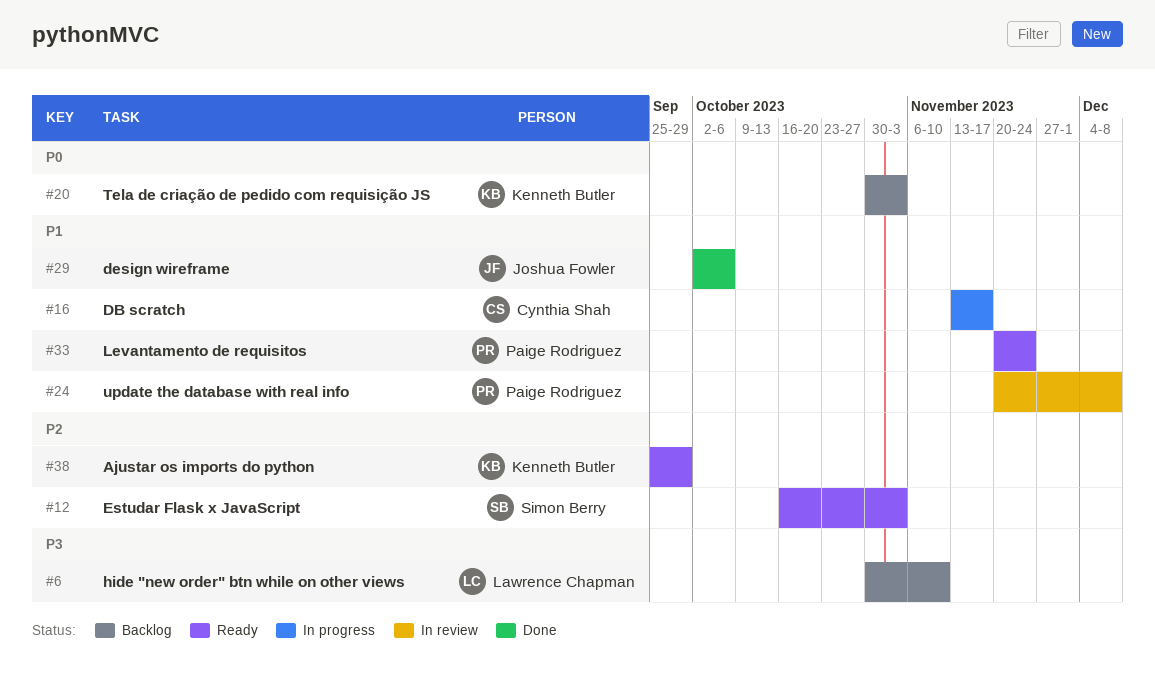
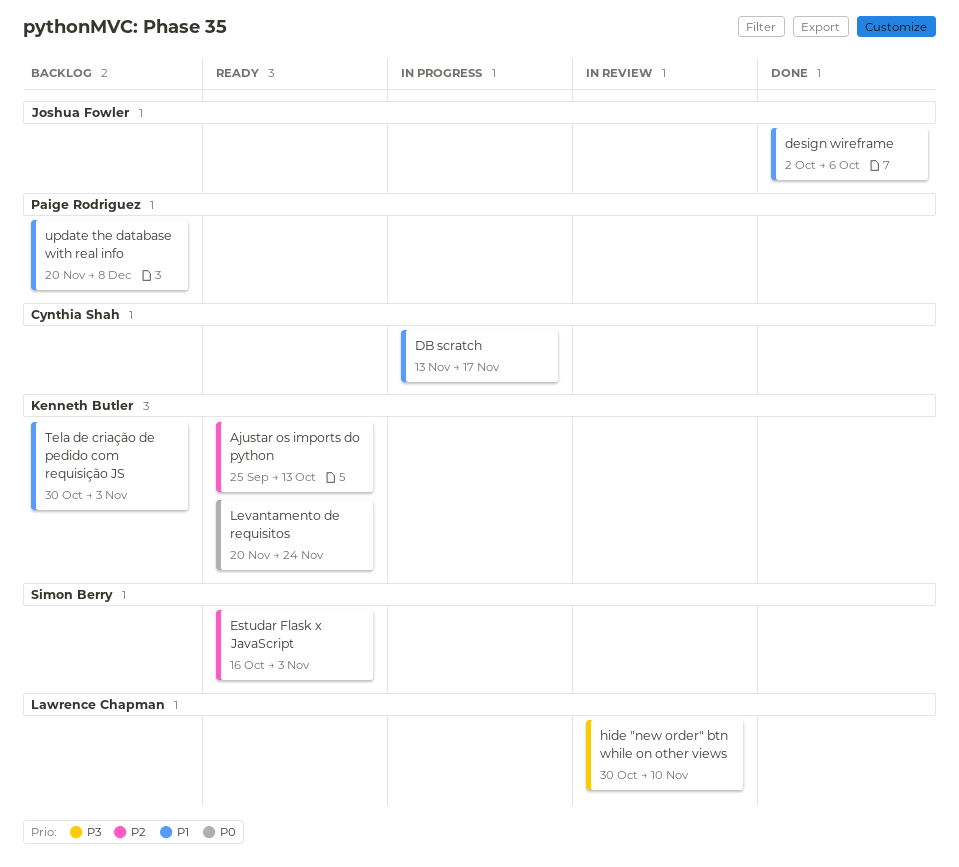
Ajustar os imports do python, due: Sep 29 -> Oct 13
hide "new order" btn while on other views, status: Backlog -> In review
Levantamento de requisitos, owner: Paige Rodriguez -> Kenneth Butler
Levantamento de requisitos, priority: P1 -> P0
Tela de criação de pedido com requisição JS, priority: P0 -> P1
update the database with real info, status: In review -> Backlog

